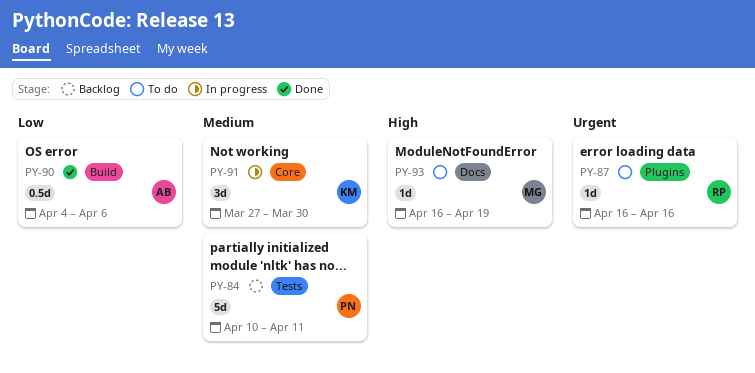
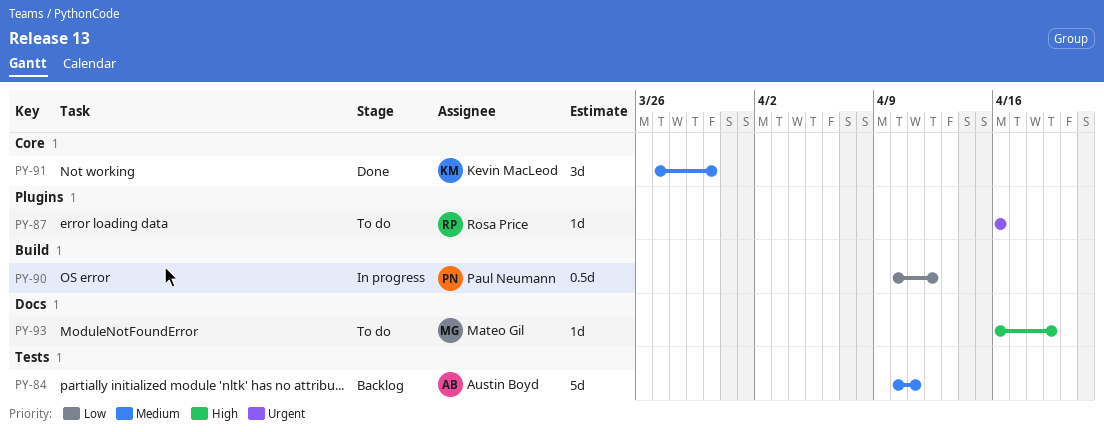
PY-84, owner: Paul Neumann -> Austin Boyd
PY-90, status: Done -> In progress
PY-90, owner: Austin Boyd -> Paul Neumann
PY-90, start: Apr 4 -> Apr 10
PY-90, due: Apr 6 -> Apr 12
PY-91, status: In progress -> Done

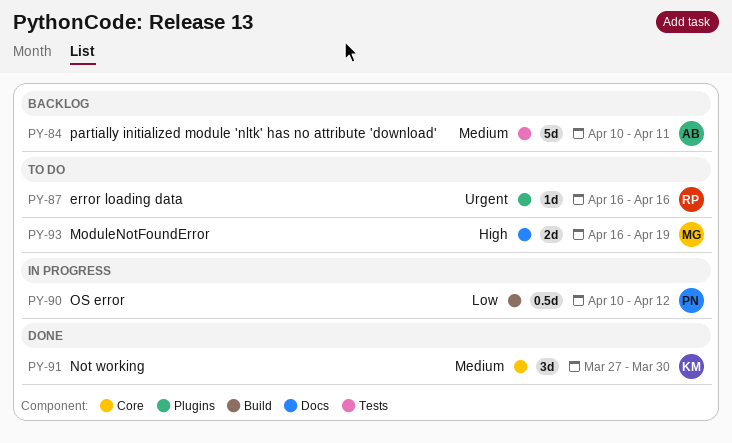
PY-93, estimate: 1d -> 2d

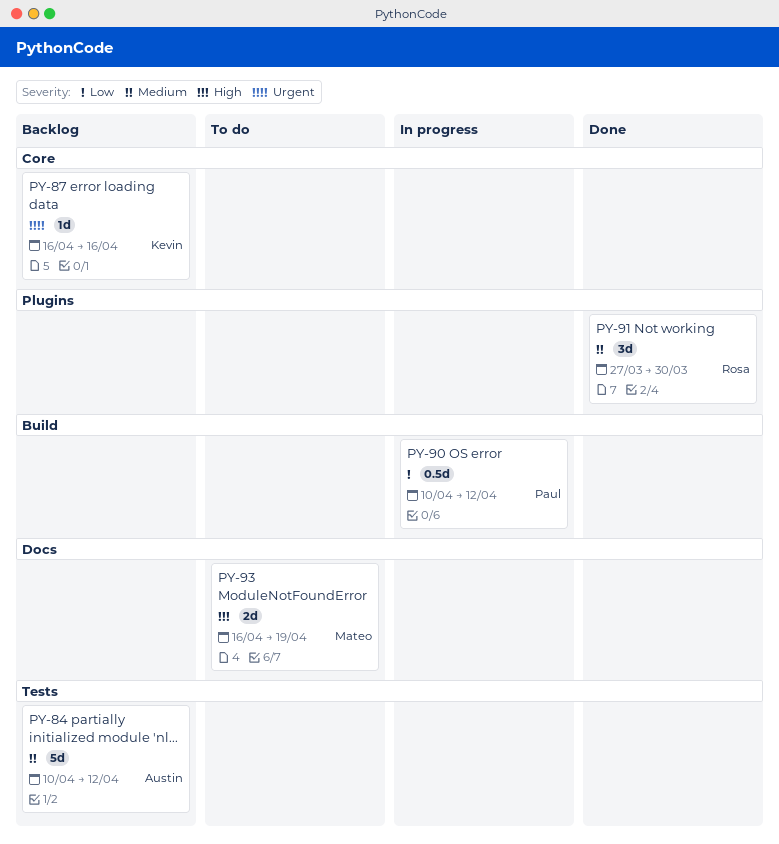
PY-84, due: Apr 11 -> Apr 12
PY-87, status: To do -> Backlog
PY-87, owner: Rosa -> Kevin
PY-87, label: Plugins -> Core
PY-91, owner: Kevin -> Rosa
PY-91, label: Core -> Plugins

